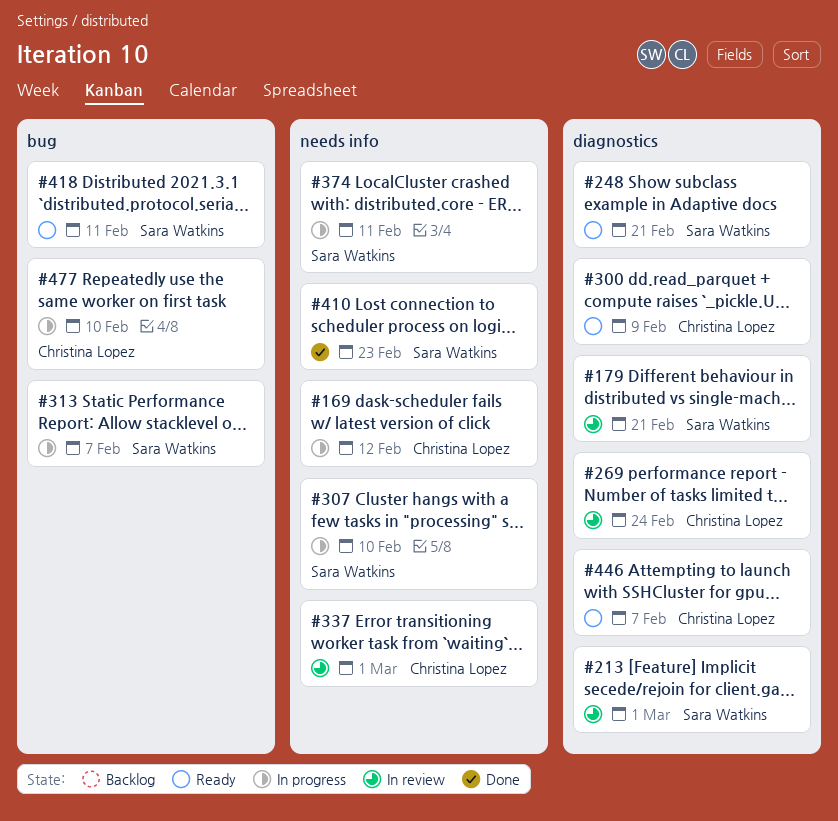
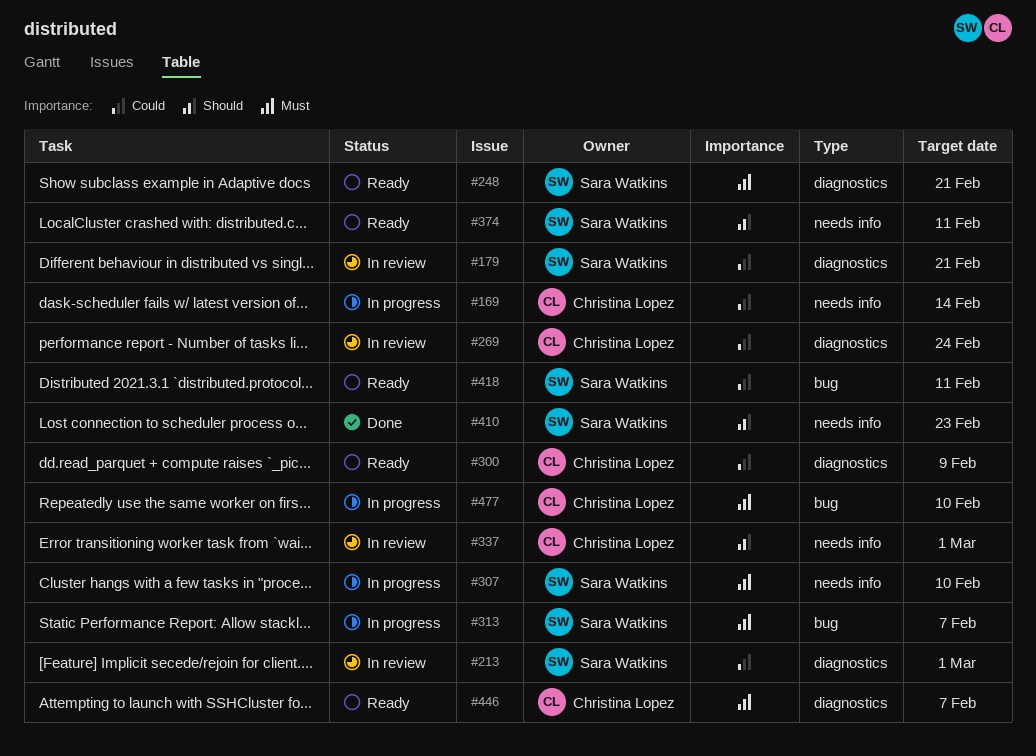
#169, due: Feb 12 -> Feb 14
#374, status: In progress -> Ready

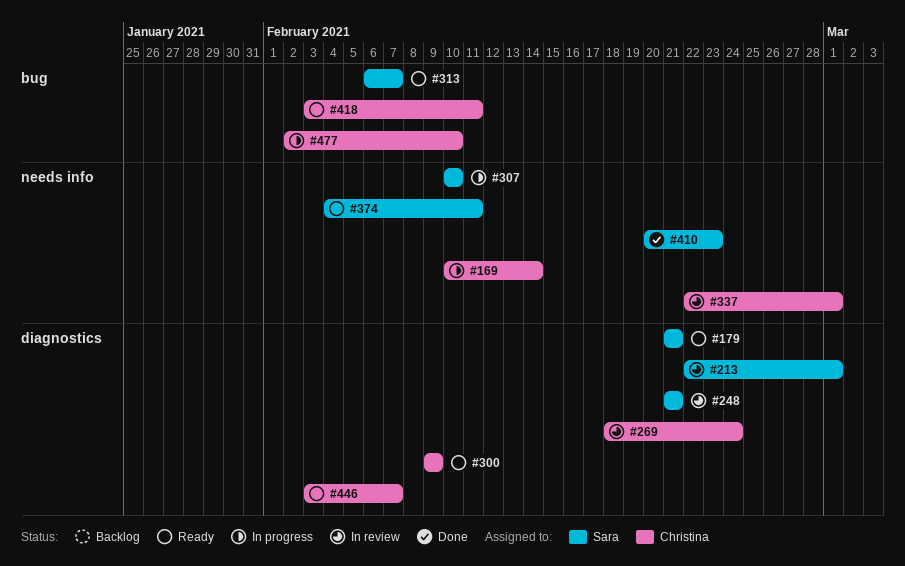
#179, status: In review -> Ready
#248, status: Ready -> In review
#313, status: In progress -> Ready
#418, owner: Sara Watkins -> Christina Lopez

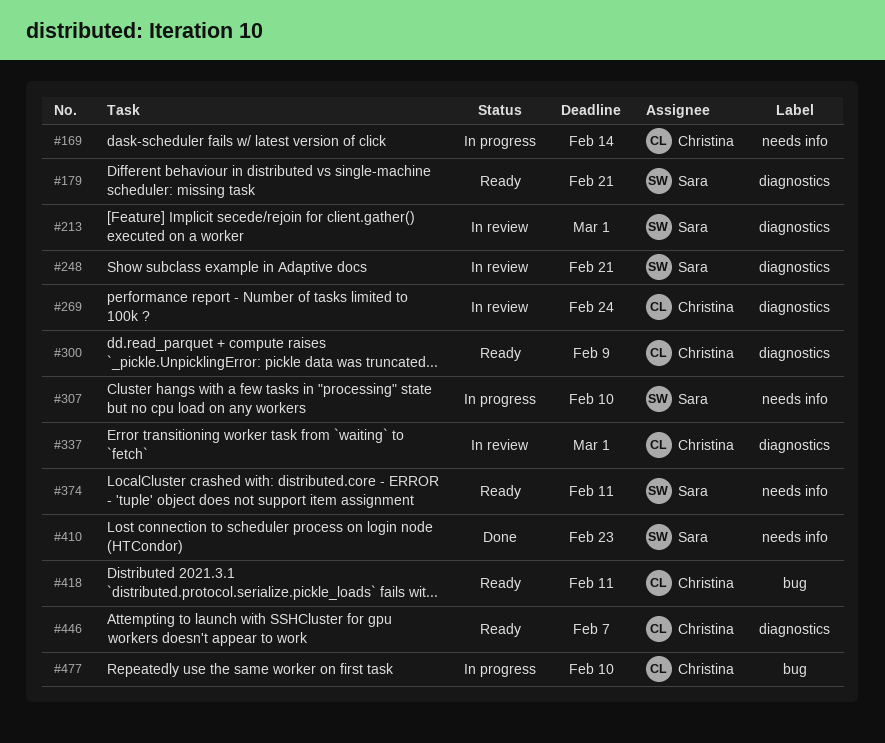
#313: present -> none
#337, label: needs info -> diagnostics

